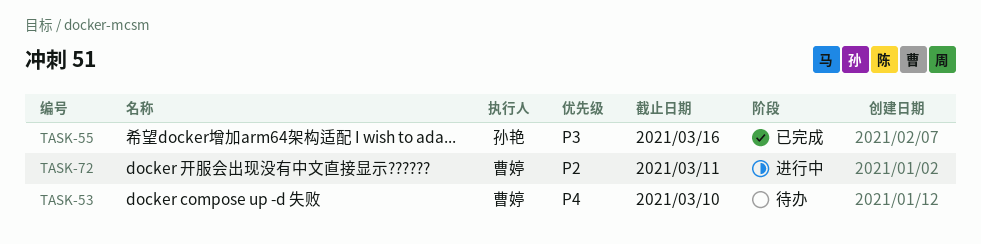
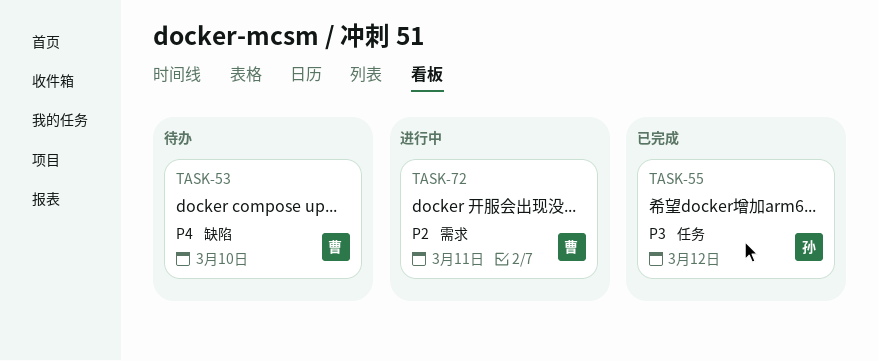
TASK-55, due: Mar 16 -> Mar 12

